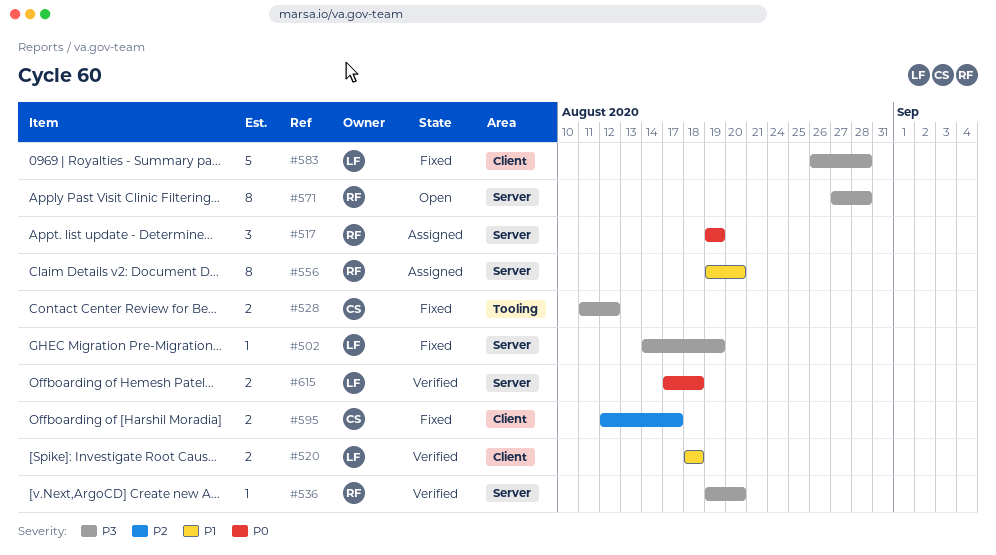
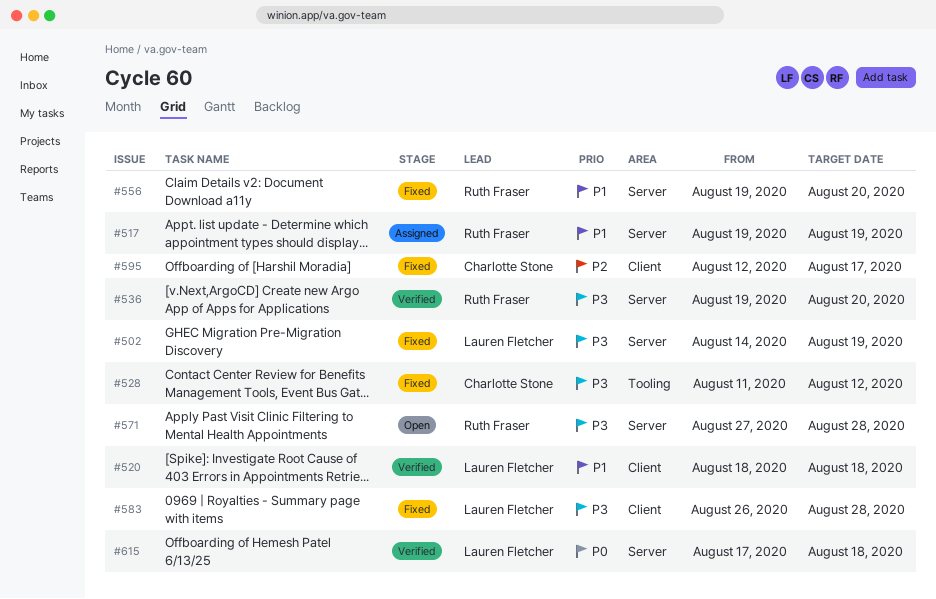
#517, priority: P0 -> P1
#556, status: Assigned -> Fixed

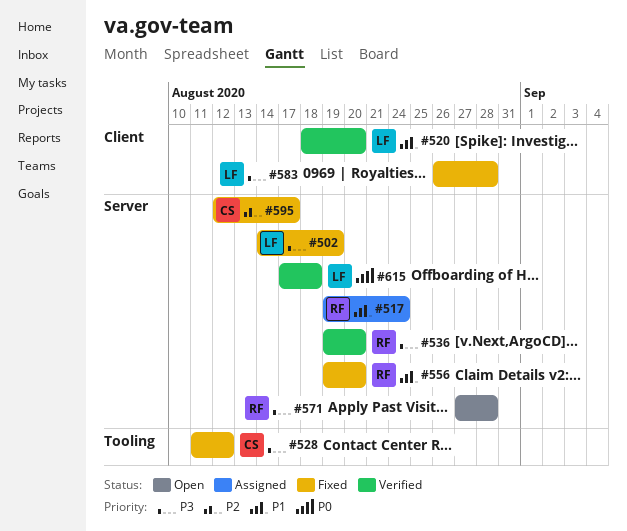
#517, due: Aug 19 -> Aug 24
#520, due: Aug 18 -> Aug 20
#595, label: Client -> Server

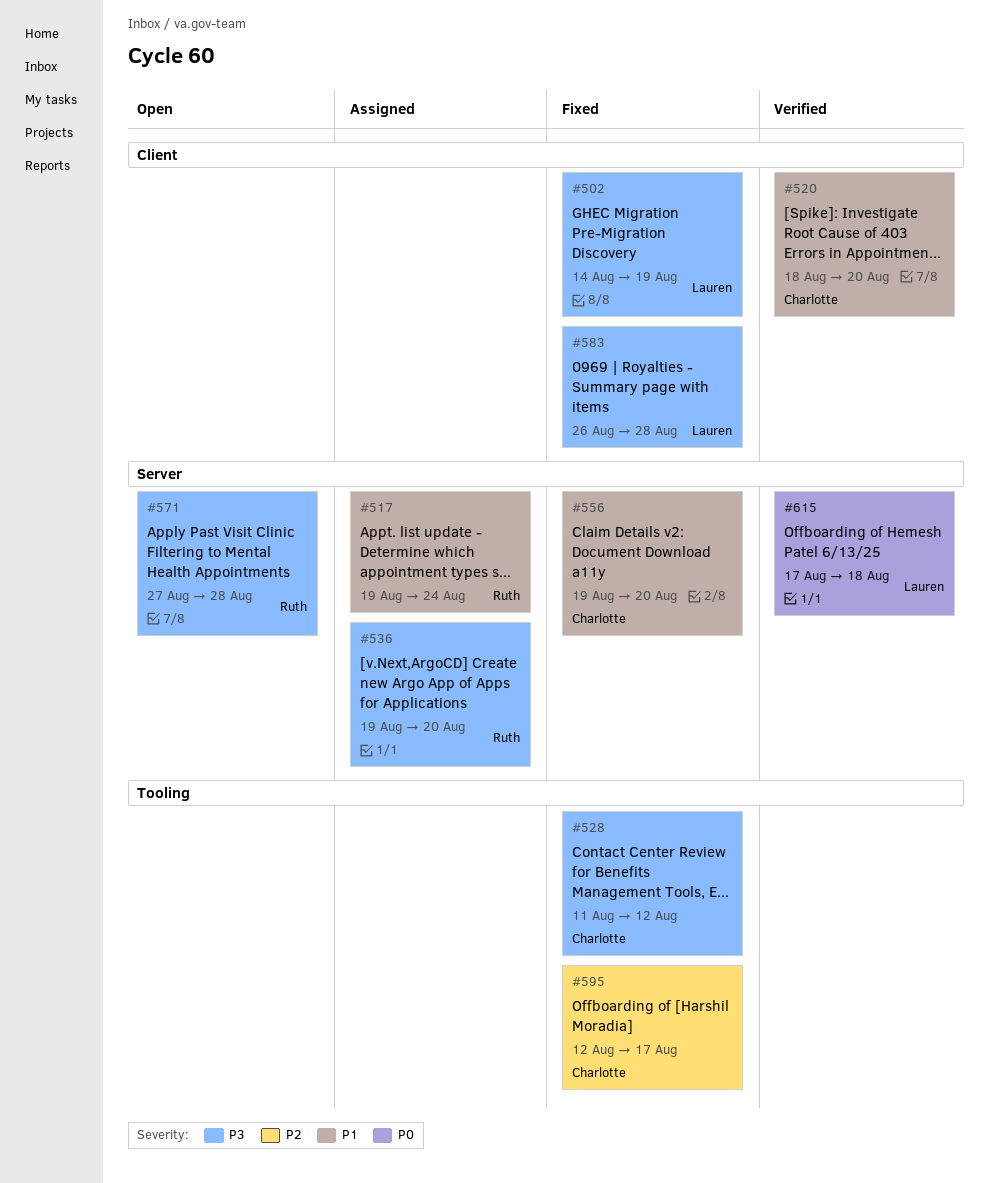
#502, label: Server -> Client
#520, owner: Lauren -> Charlotte
#536, status: Verified -> Assigned
#556, owner: Ruth -> Charlotte
#595, label: Server -> Tooling

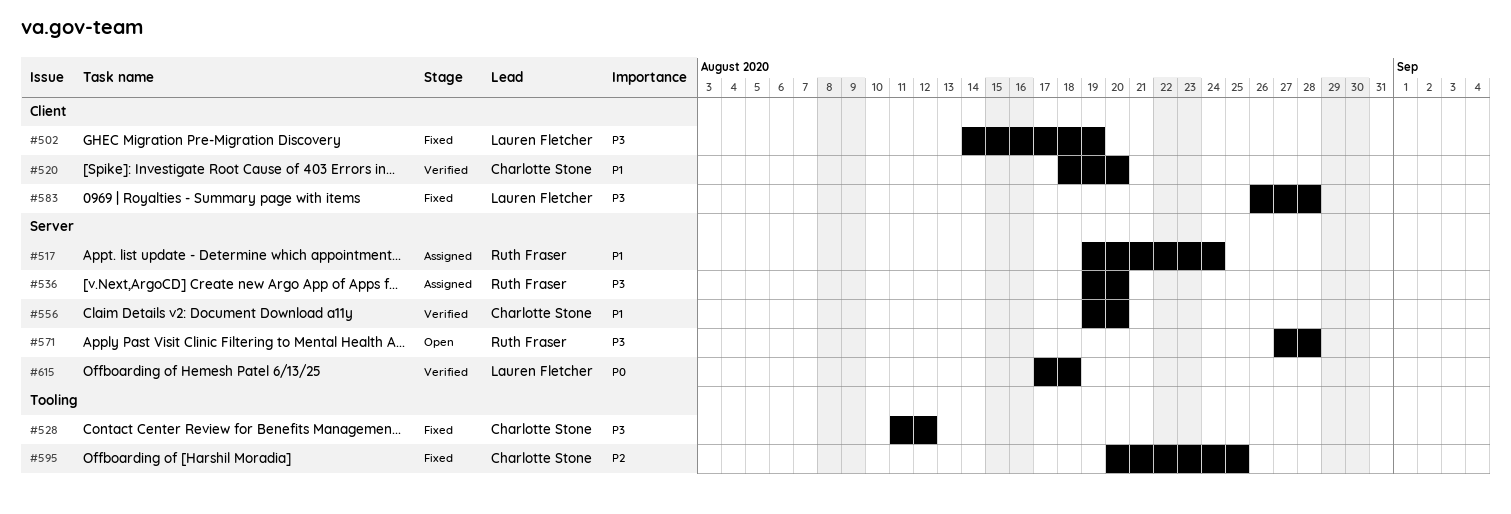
#556, status: Fixed -> Verified
#595, start: Aug 12 -> Aug 20
#595, due: Aug 17 -> Aug 25

